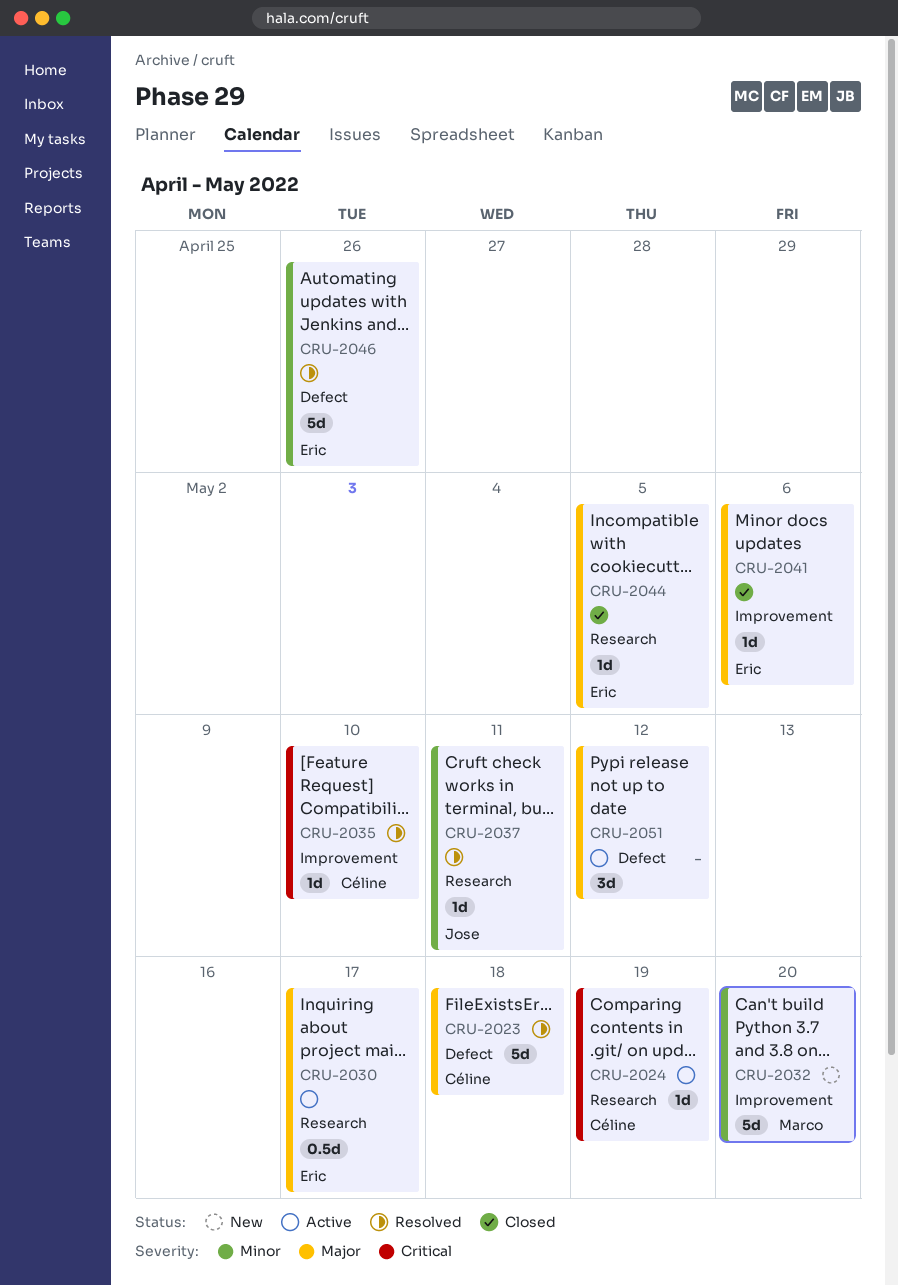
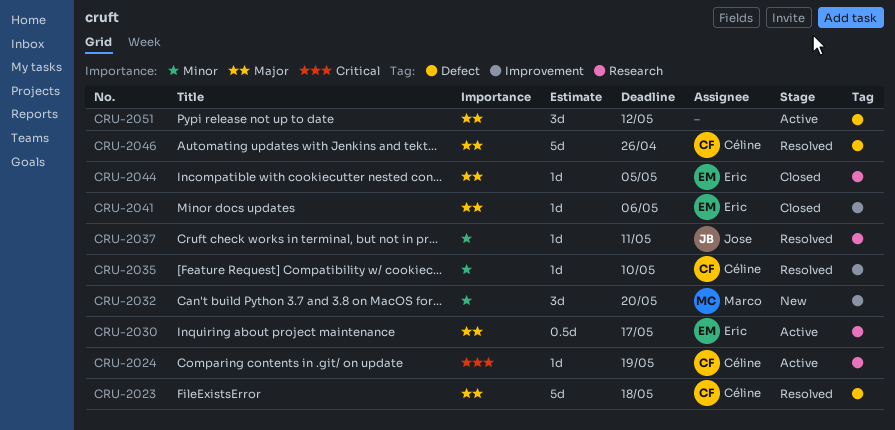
CRU-2032, estimate: 5d -> 3d
CRU-2035, priority: Critical -> Minor
CRU-2046, owner: Eric -> Céline
CRU-2046, priority: Minor -> Major

